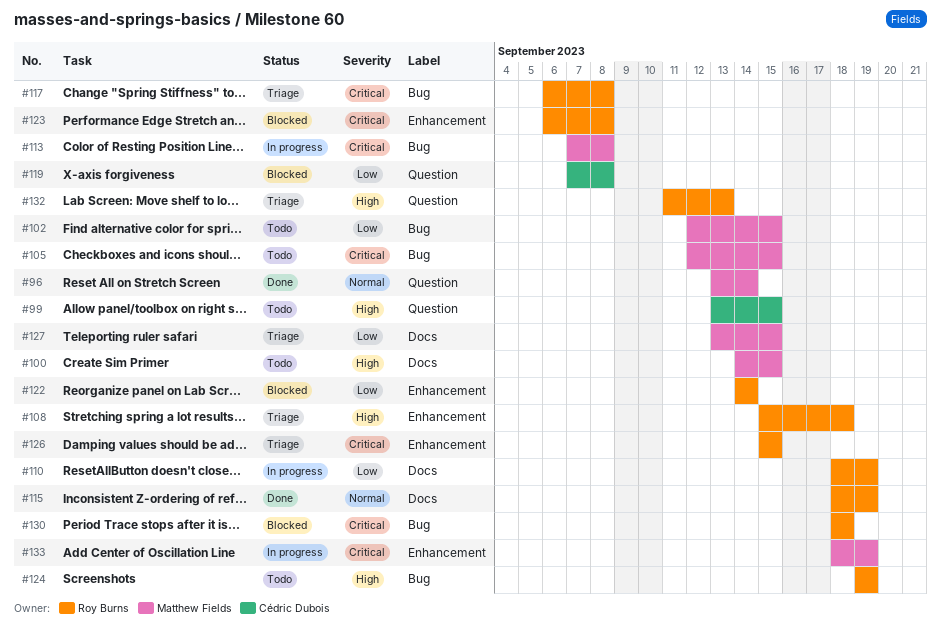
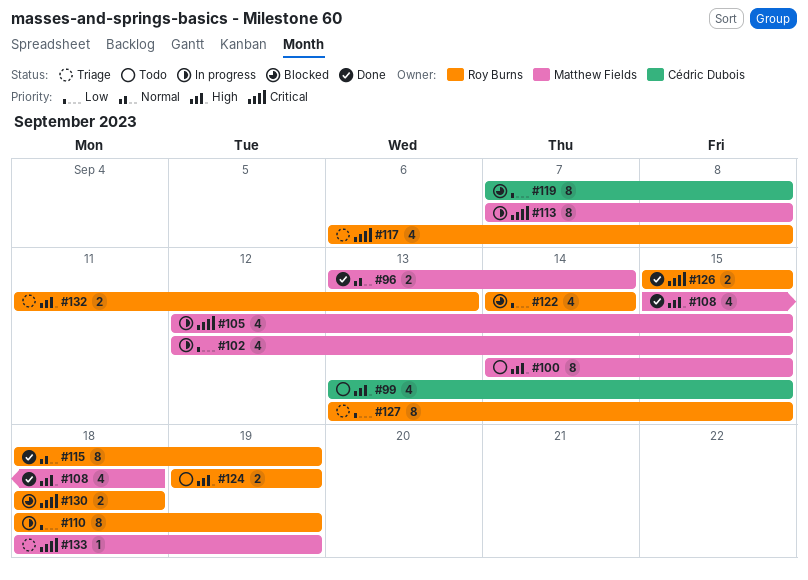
#102, status: Todo -> In progress
#105, status: Todo -> In progress
#108, status: Triage -> Done
#108, owner: Roy Burns -> Matthew Fields
#123: present -> none
#126, status: Triage -> Done
#127, owner: Matthew Fields -> Roy Burns
#133, status: In progress -> Triage

